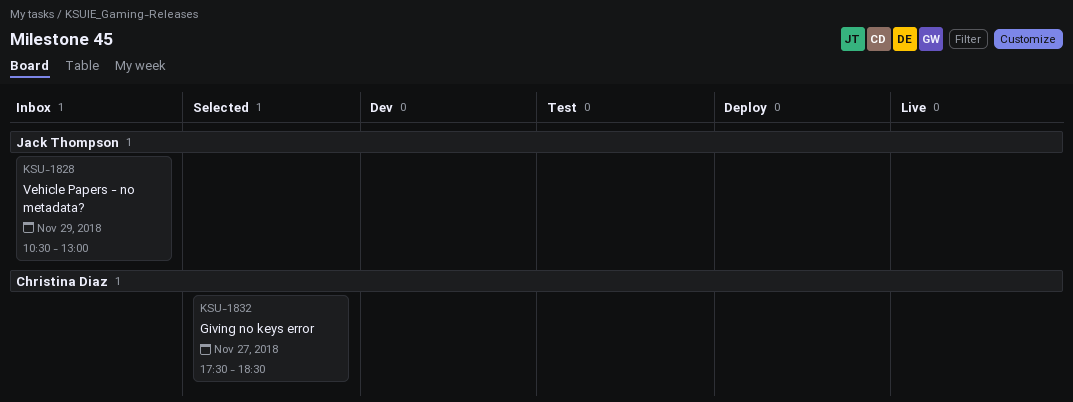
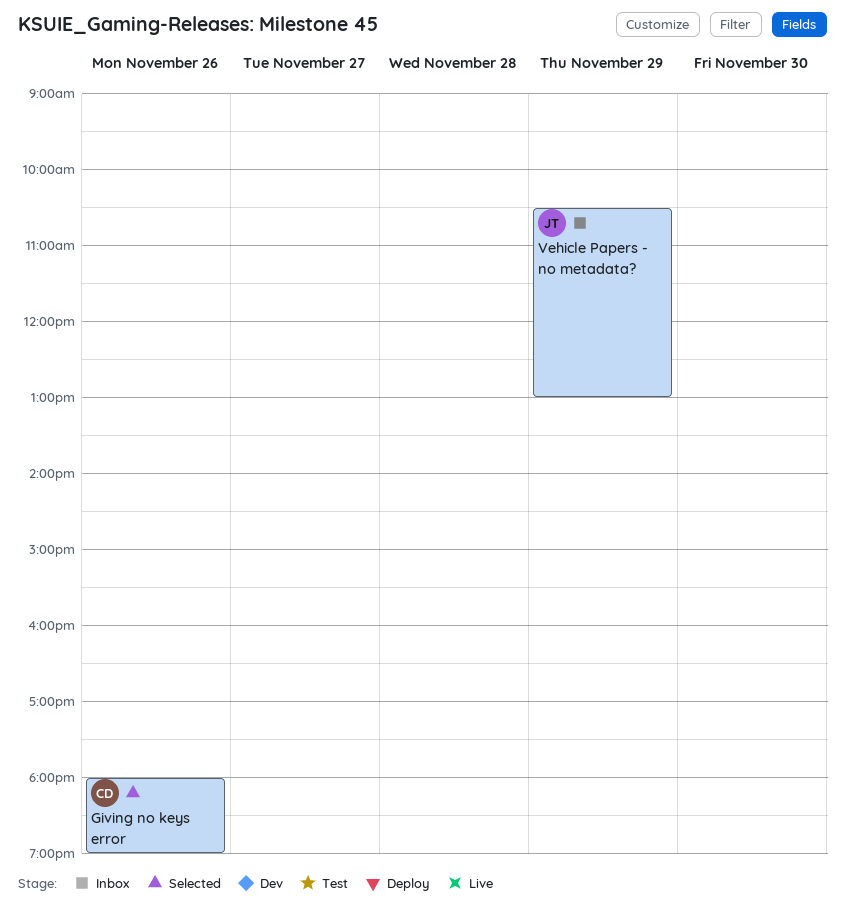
Giving no keys error, day: Nov 27 -> Nov 26
Giving no keys error, begins: 17:30 -> 18:00
Giving no keys error, ends: 18:30 -> 19:00

